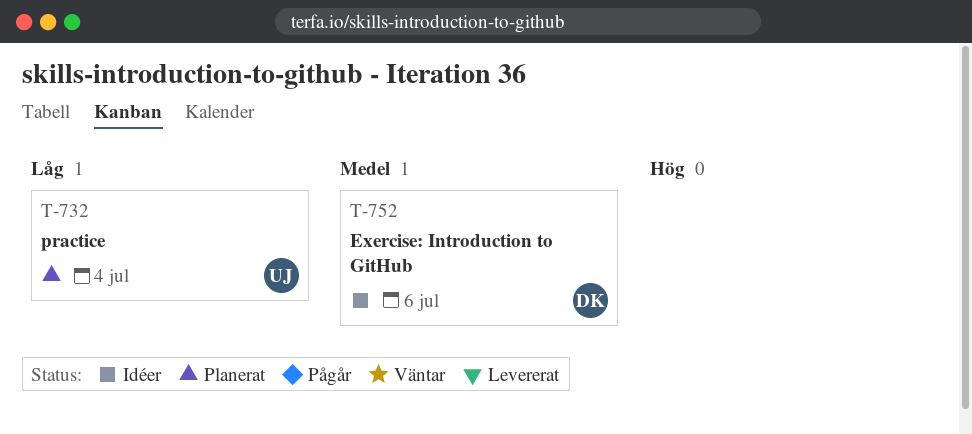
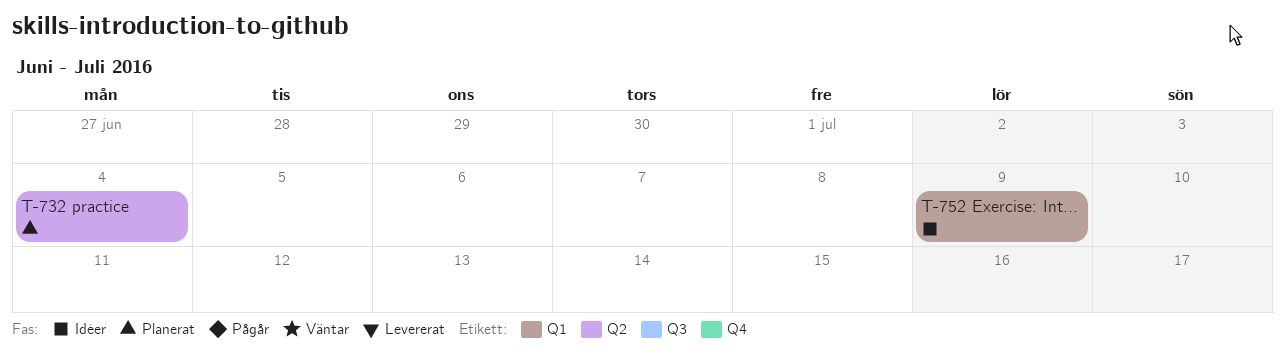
T-752, due: Jul 6 -> Jul 9

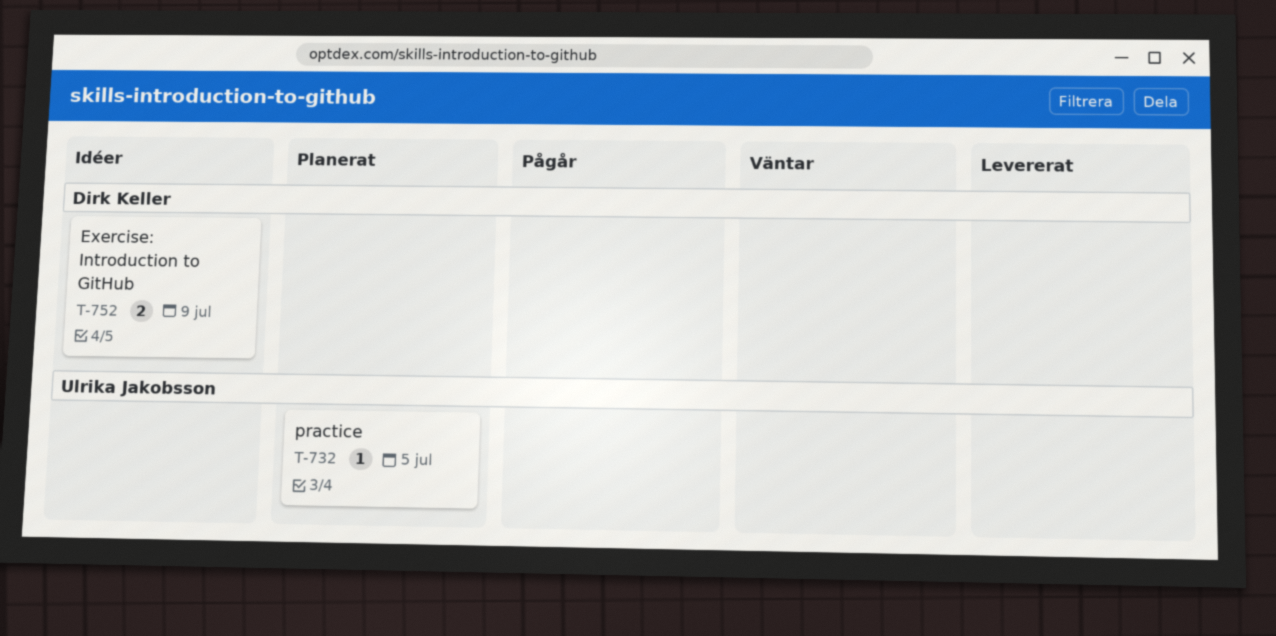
T-732, due: Jul 4 -> Jul 5

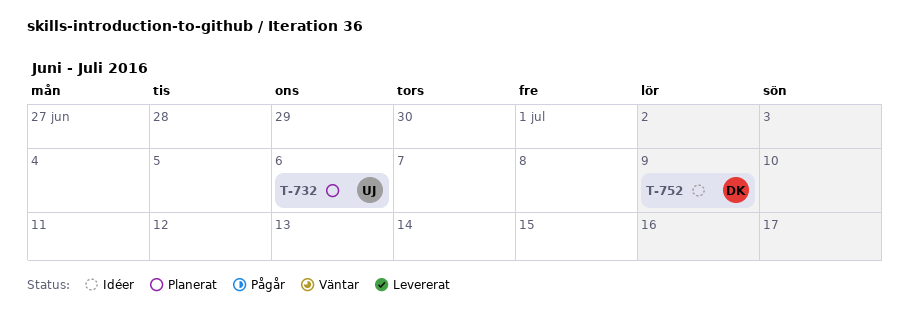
T-732, due: Jul 5 -> Jul 6

